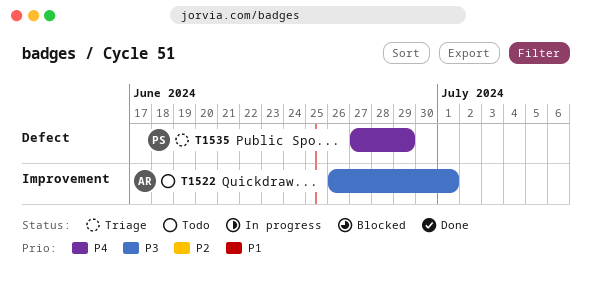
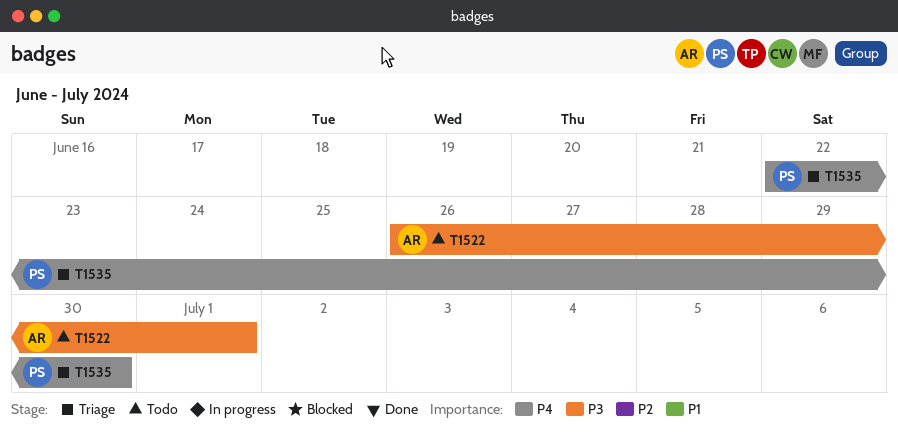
T1535, start: Jun 27 -> Jun 22
T1535, due: Jun 29 -> Jun 30

